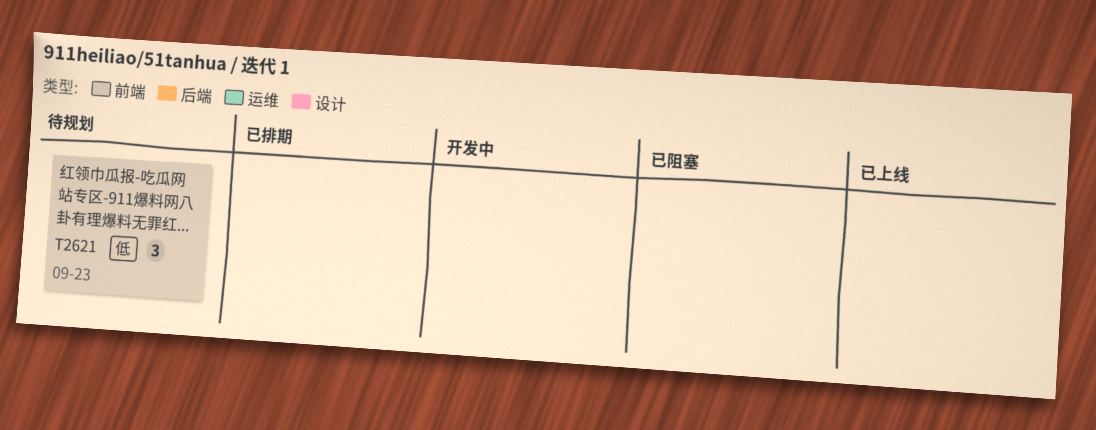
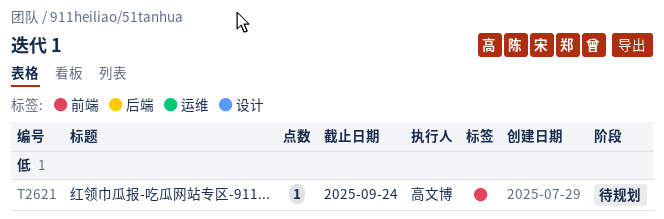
T2621, estimate: 3 -> 1
T2621, due: Sep 23 -> Sep 24

